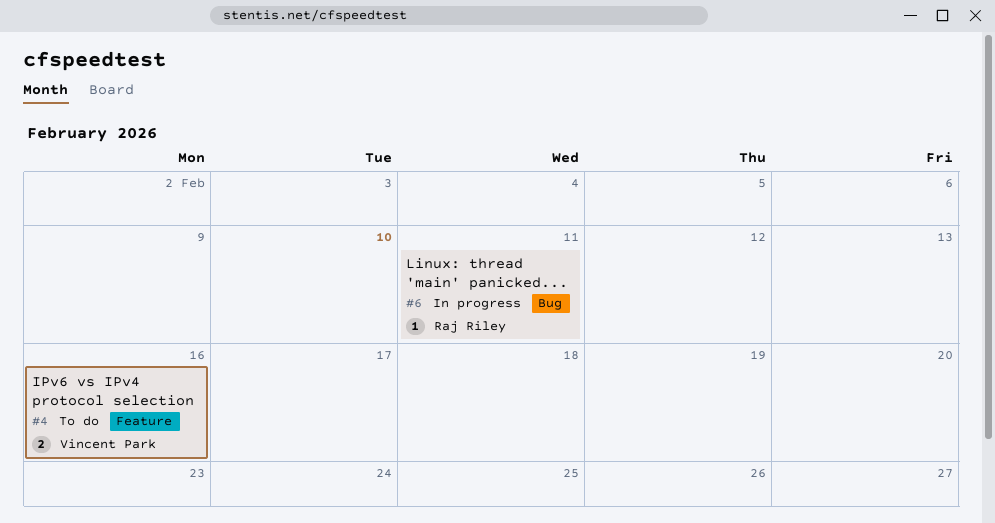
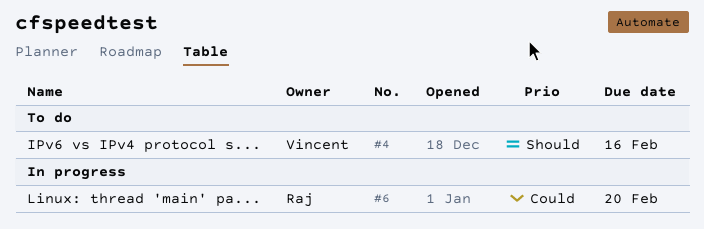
#6, due: Feb 11 -> Feb 20

